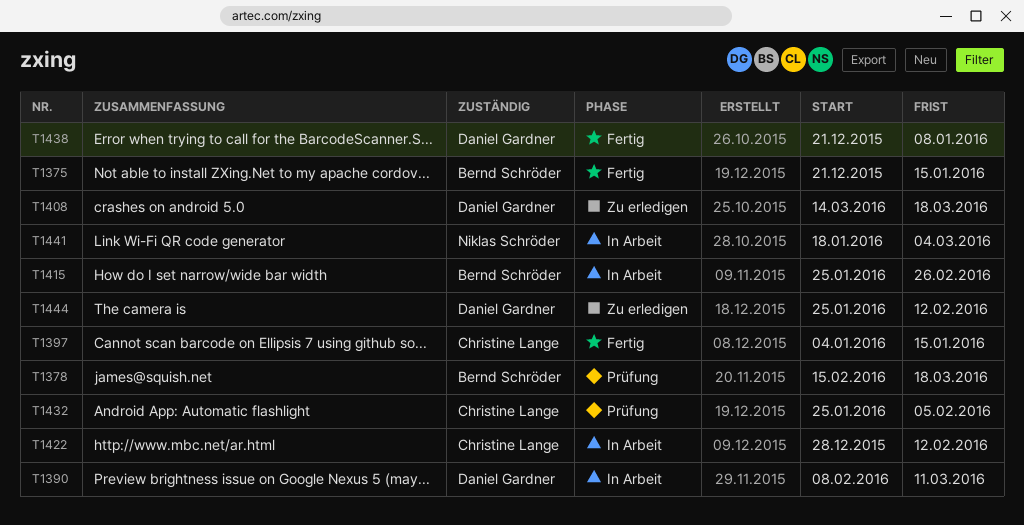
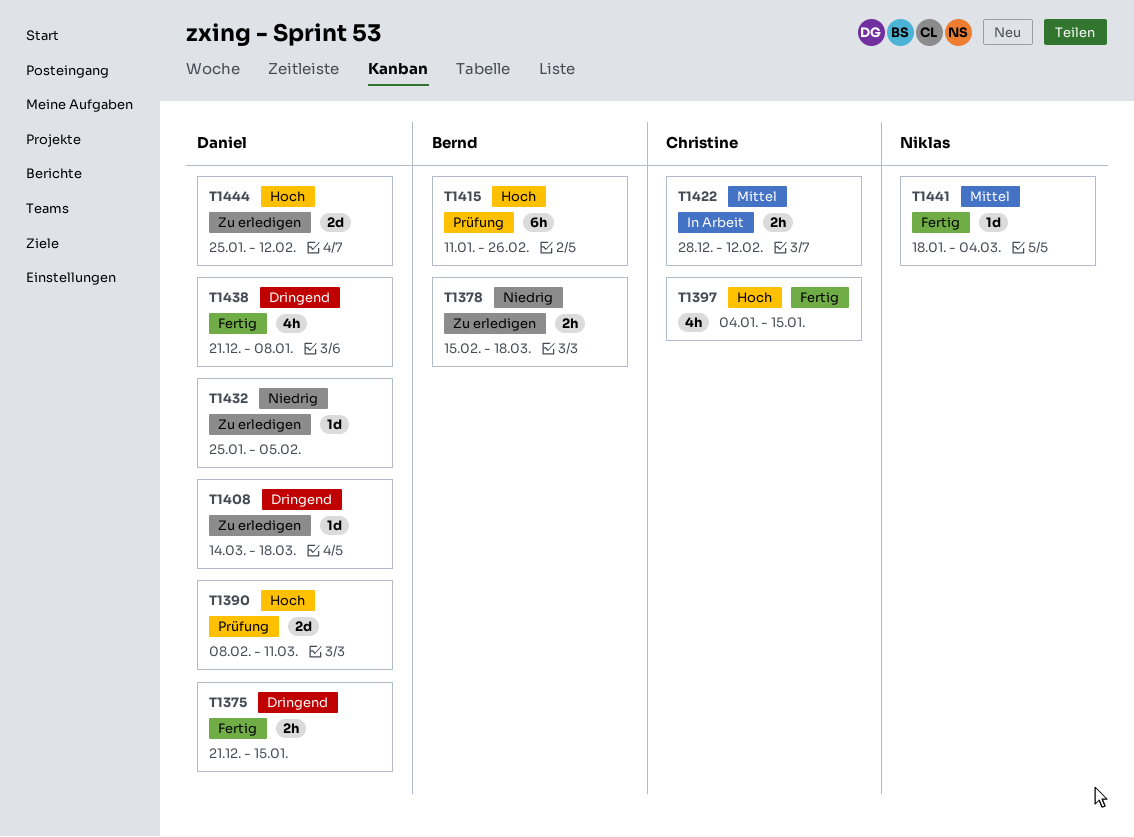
T1375, owner: Bernd Schröder -> Daniel Gardner
T1378, status: Prüfung -> Zu erledigen
T1390, status: In Arbeit -> Prüfung
T1415, status: In Arbeit -> Prüfung
T1415, start: Jan 25 -> Jan 11
T1432, status: Prüfung -> Zu erledigen
T1432, owner: Christine Lange -> Daniel Gardner
T1441, status: In Arbeit -> Fertig

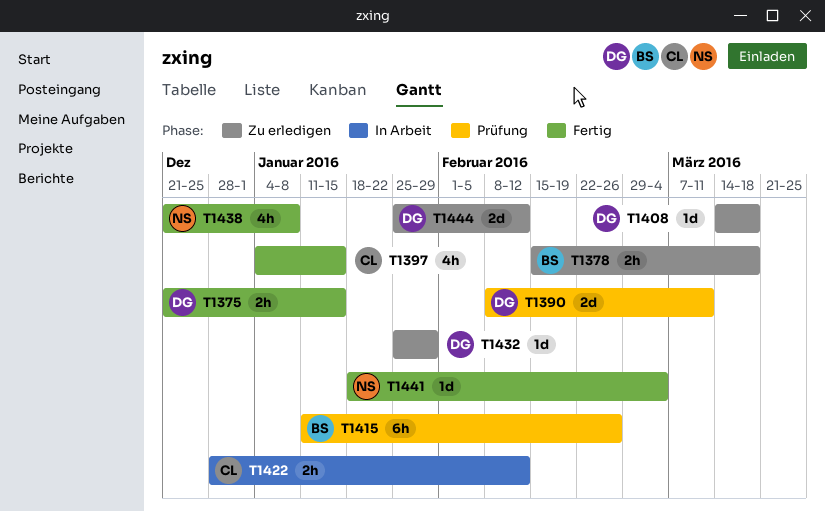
T1432, due: Feb 5 -> Jan 29
T1438, owner: Daniel -> Niklas

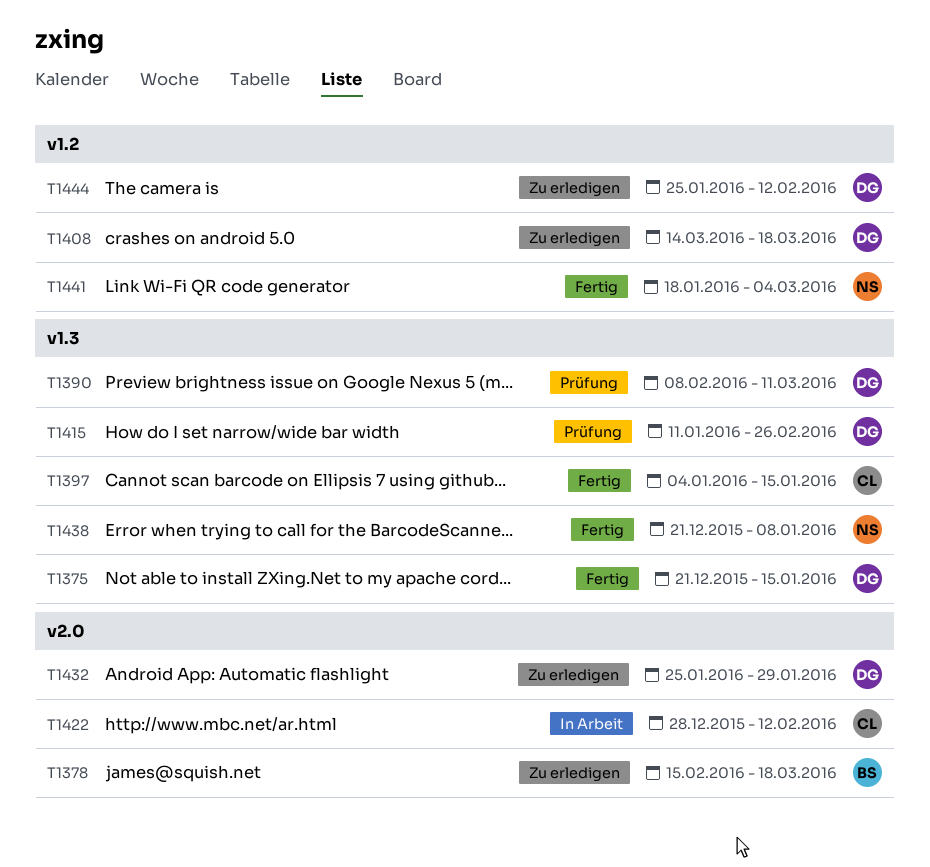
T1415, owner: BS -> DG

